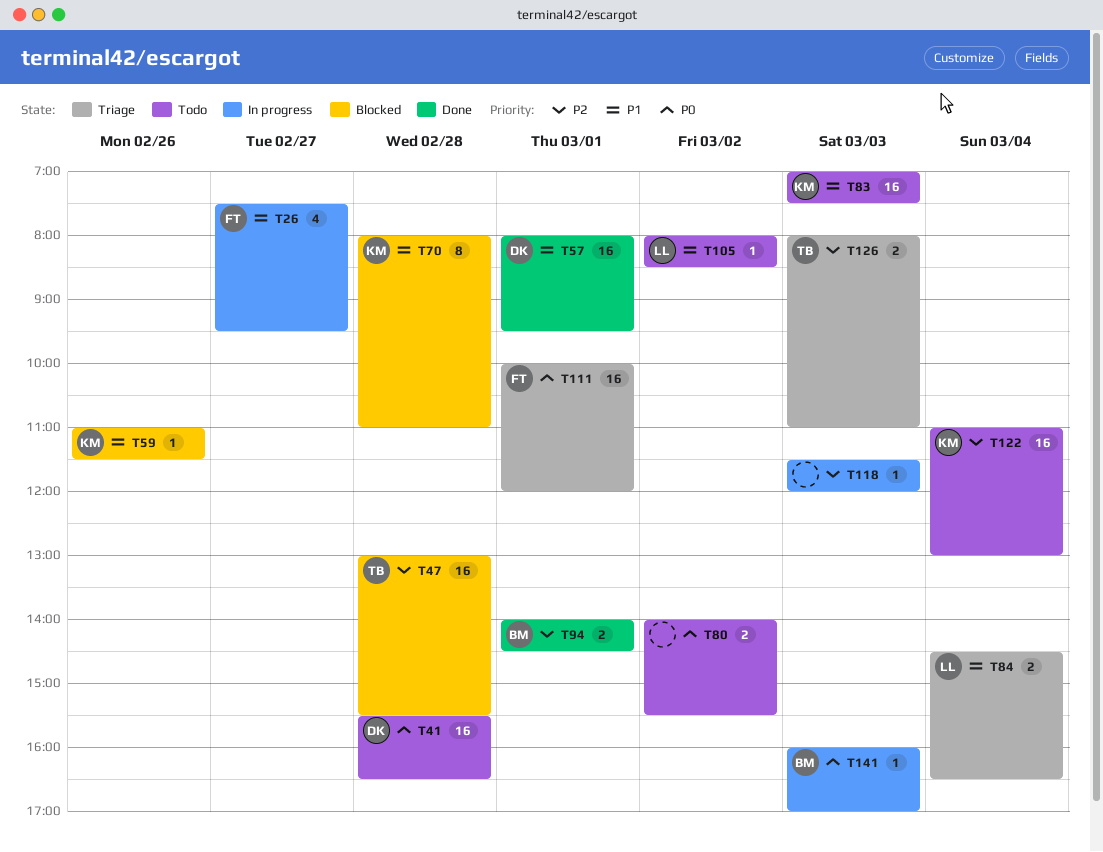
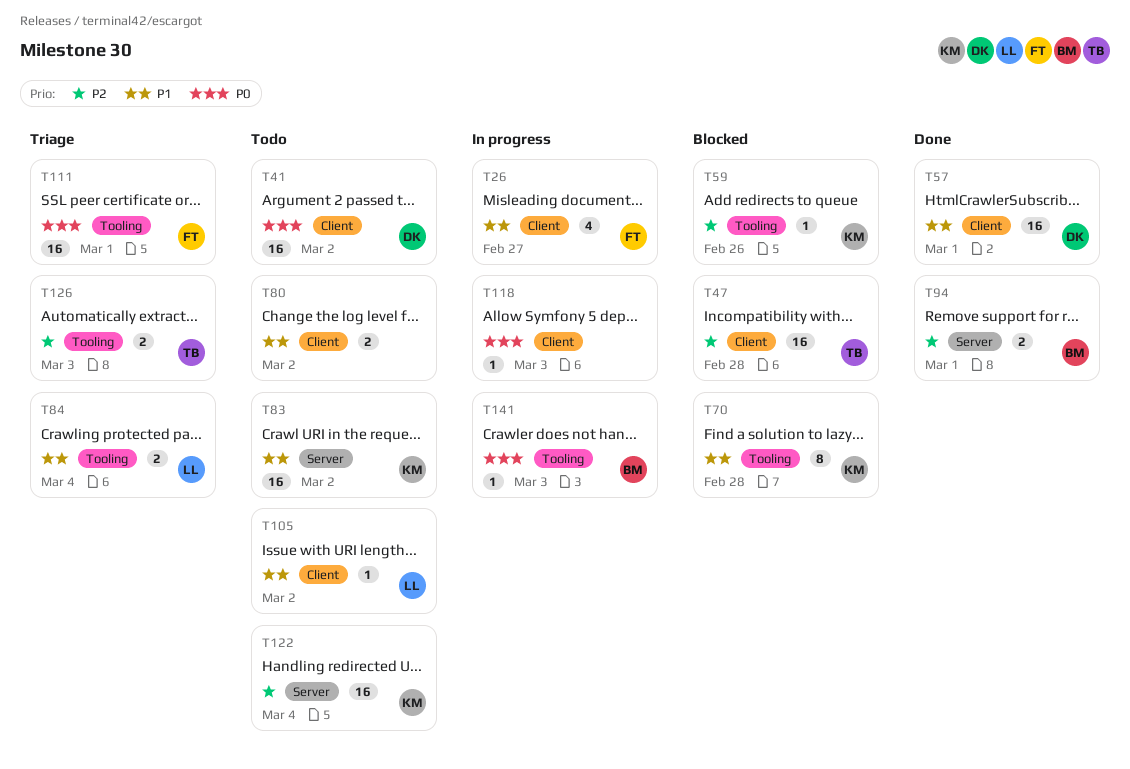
T41, day: Feb 28 -> Mar 2
T59, priority: P1 -> P2
T80, priority: P0 -> P1
T83, day: Mar 3 -> Mar 2
T118, priority: P2 -> P0

